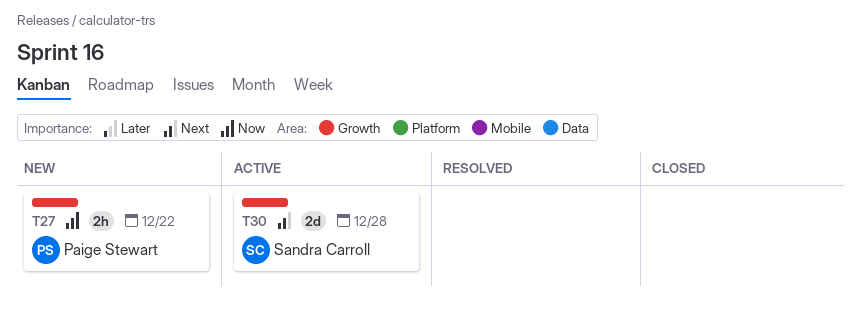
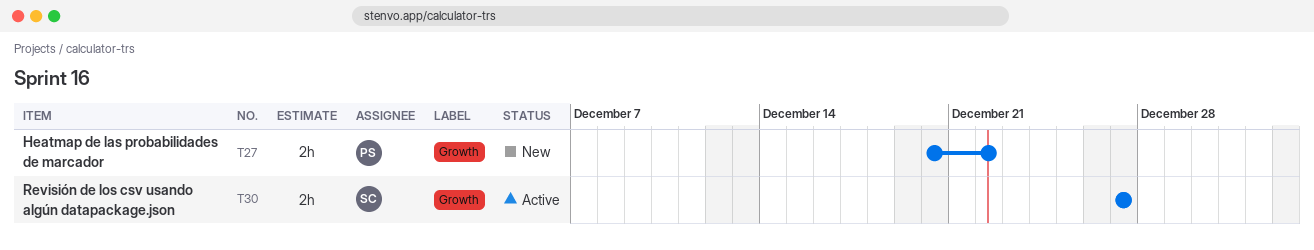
T30, estimate: 2d -> 2h
T30, due: Dec 28 -> Dec 27

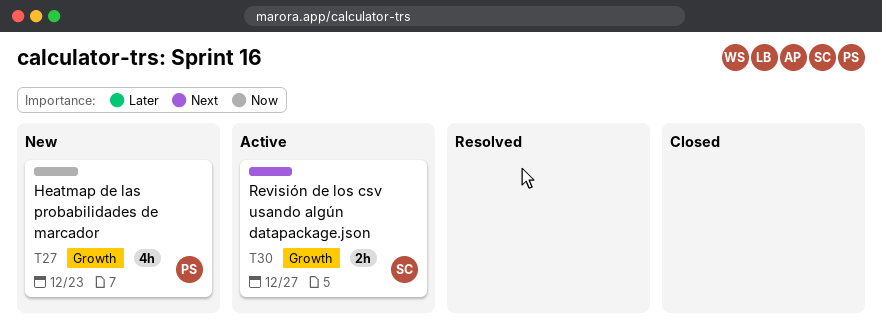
T27, estimate: 2h -> 4h
T27, due: Dec 22 -> Dec 23

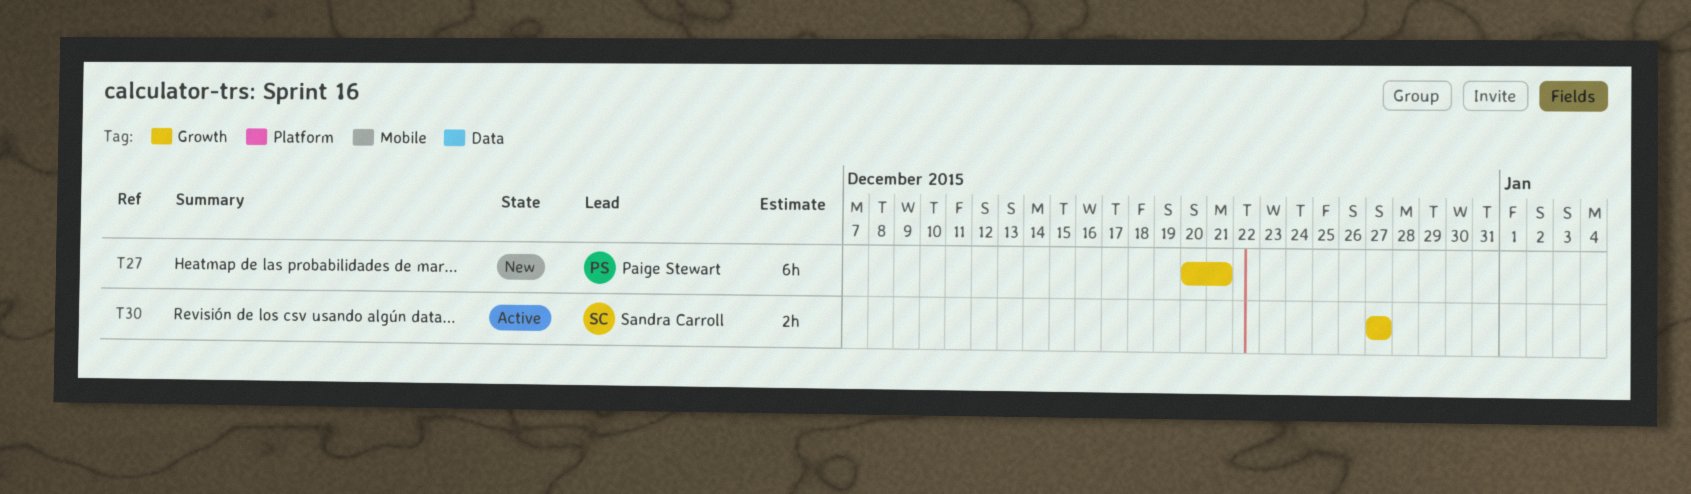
T27, estimate: 4h -> 6h
T27, due: Dec 23 -> Dec 21

